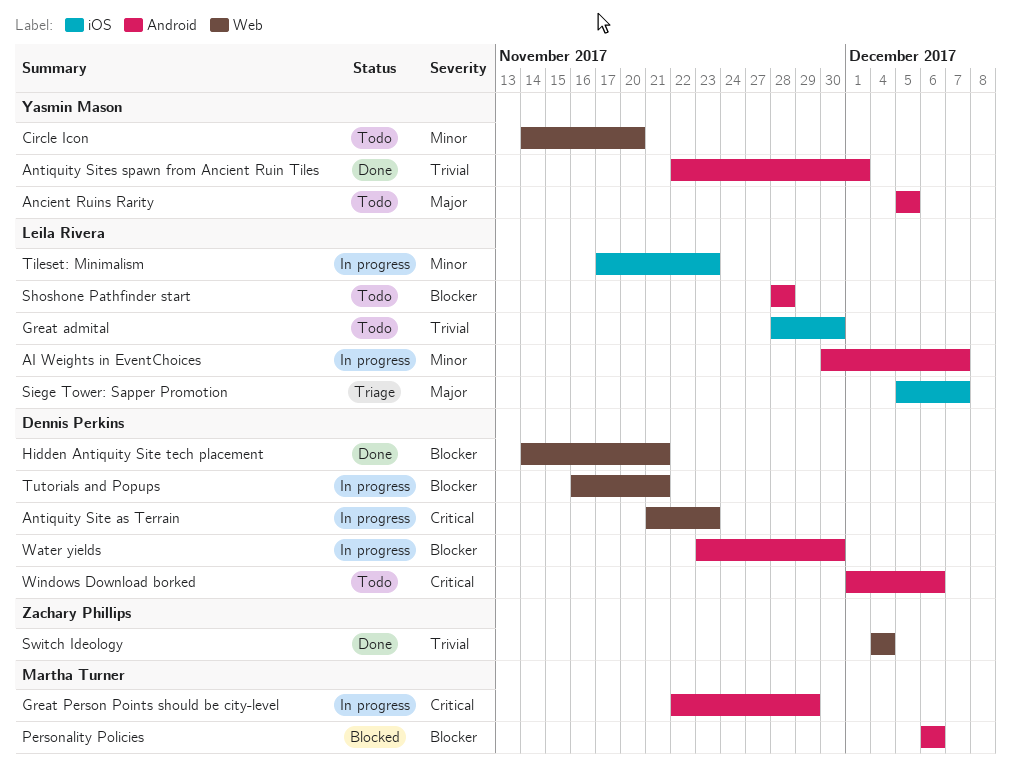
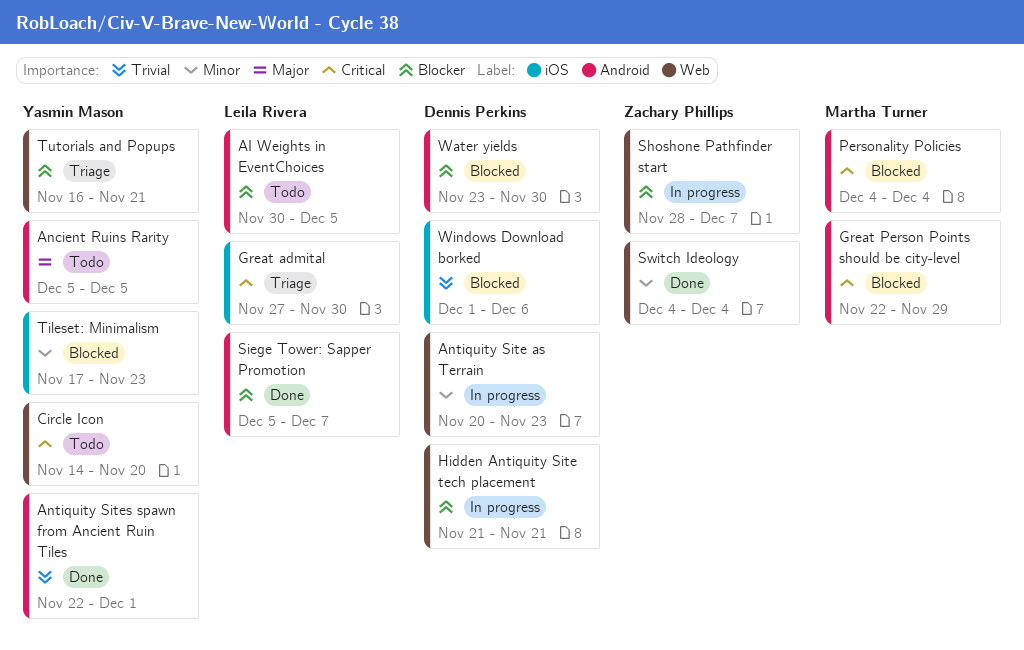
AI Weights in EventChoices, status: In progress -> Todo
AI Weights in EventChoices, priority: Minor -> Blocker
AI Weights in EventChoices, due: Dec 7 -> Dec 5
Antiquity Site as Terrain, priority: Critical -> Minor
Antiquity Site as Terrain, start: Nov 21 -> Nov 20
Circle Icon, priority: Minor -> Critical
Great admital, status: Todo -> Triage
Great admital, priority: Trivial -> Critical
Great admital, start: Nov 28 -> Nov 27
Great Person Points should be city-level, status: In progress -> Blocked
Hidden Antiquity Site tech placement, status: Done -> In progress
Hidden Antiquity Site tech placement, start: Nov 14 -> Nov 21
Personality Policies, priority: Blocker -> Critical
Personality Policies, start: Dec 6 -> Dec 4
Personality Policies, due: Dec 6 -> Dec 4
Shoshone Pathfinder start, status: Todo -> In progress
Shoshone Pathfinder start, owner: Leila Rivera -> Zachary Phillips
Shoshone Pathfinder start, label: Android -> Web
Shoshone Pathfinder start, due: Nov 28 -> Dec 7
Siege Tower: Sapper Promotion, status: Triage -> Done
Siege Tower: Sapper Promotion, priority: Major -> Blocker
Siege Tower: Sapper Promotion, label: iOS -> Android
Switch Ideology, priority: Trivial -> Minor
Tileset: Minimalism, status: In progress -> Blocked
Tileset: Minimalism, owner: Leila Rivera -> Yasmin Mason
Tutorials and Popups, status: In progress -> Triage
Tutorials and Popups, owner: Dennis Perkins -> Yasmin Mason
Water yields, status: In progress -> Blocked
Windows Download borked, status: Todo -> Blocked
Windows Download borked, priority: Critical -> Trivial
Windows Download borked, label: Android -> iOS

